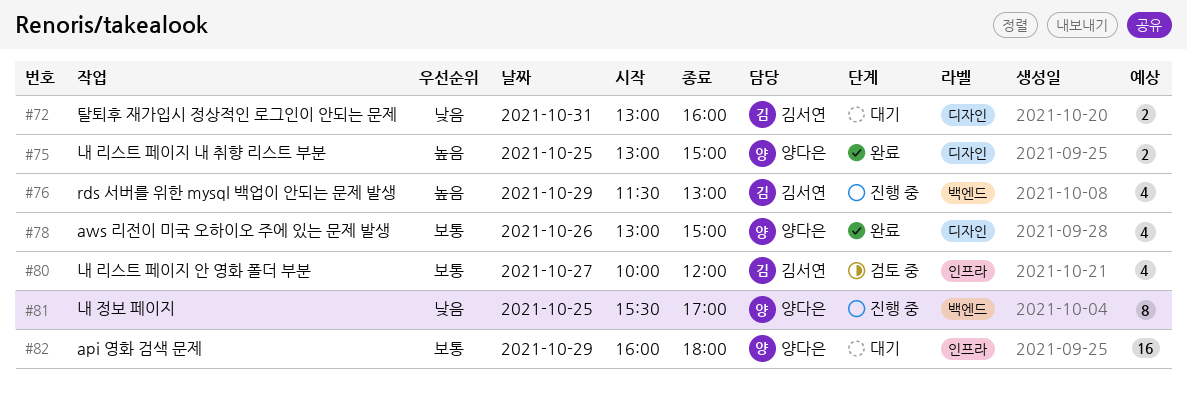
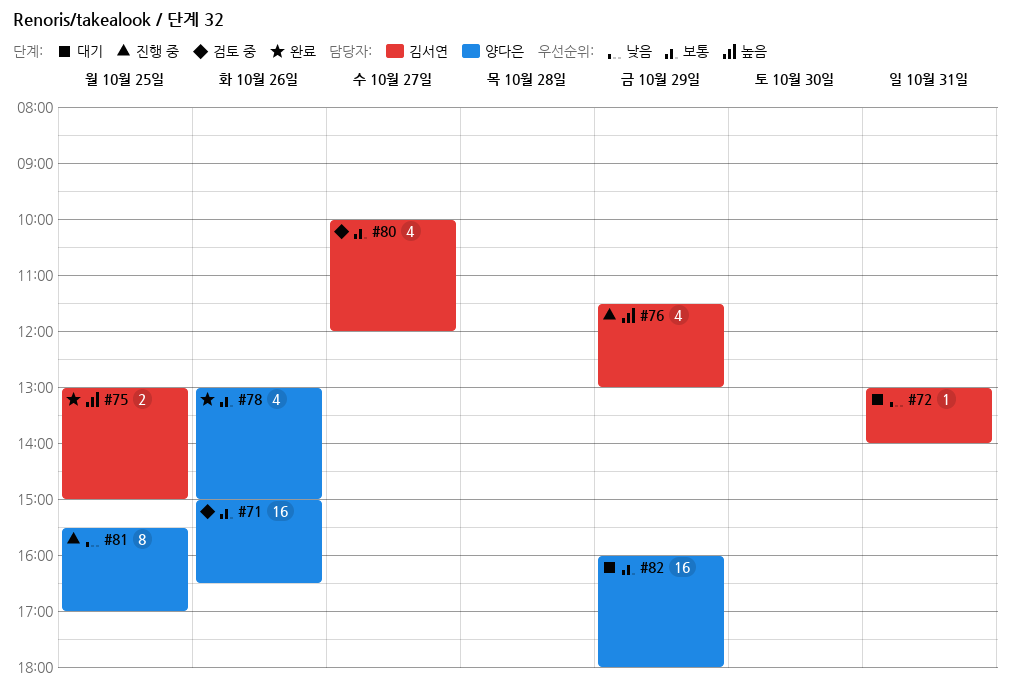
#71: none -> present
#72, estimate: 2 -> 1
#72, ends: 16:00 -> 14:00
#75, owner: 양다은 -> 김서연

